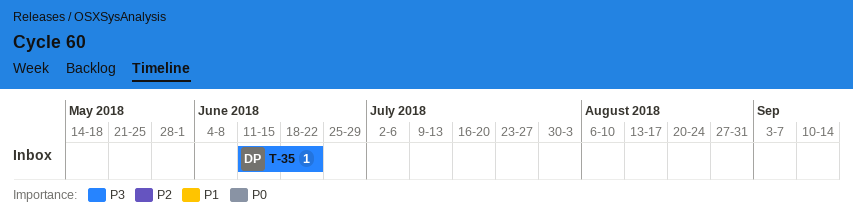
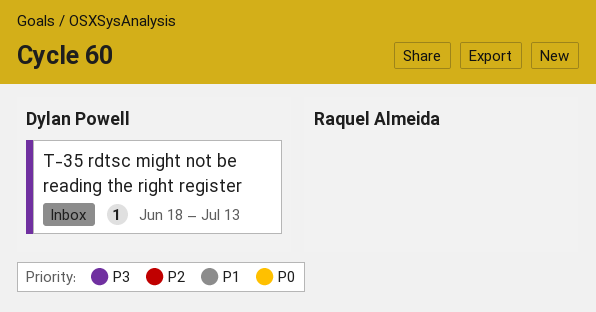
T-35, start: Jun 11 -> Jun 18
T-35, due: Jun 22 -> Jul 13

